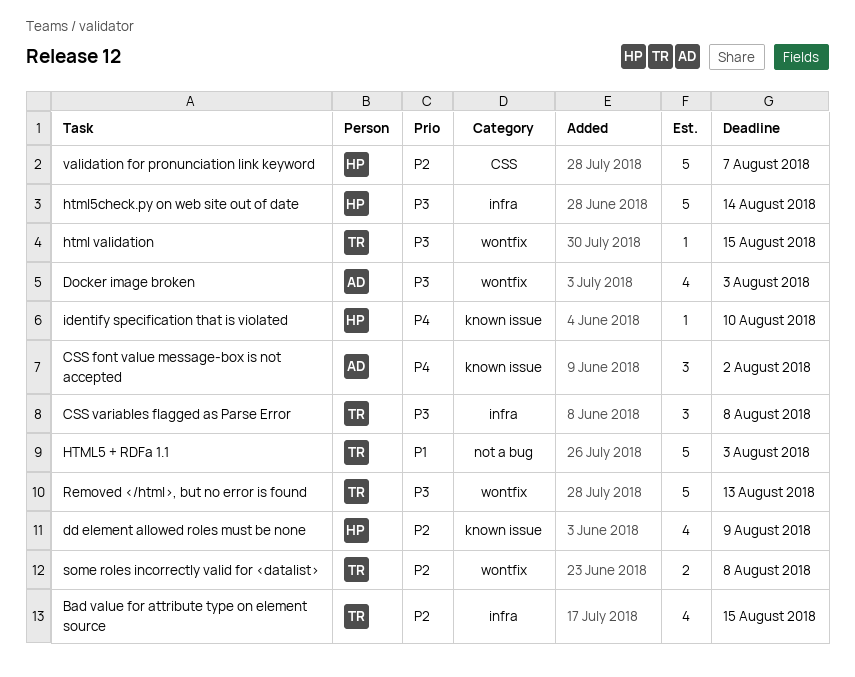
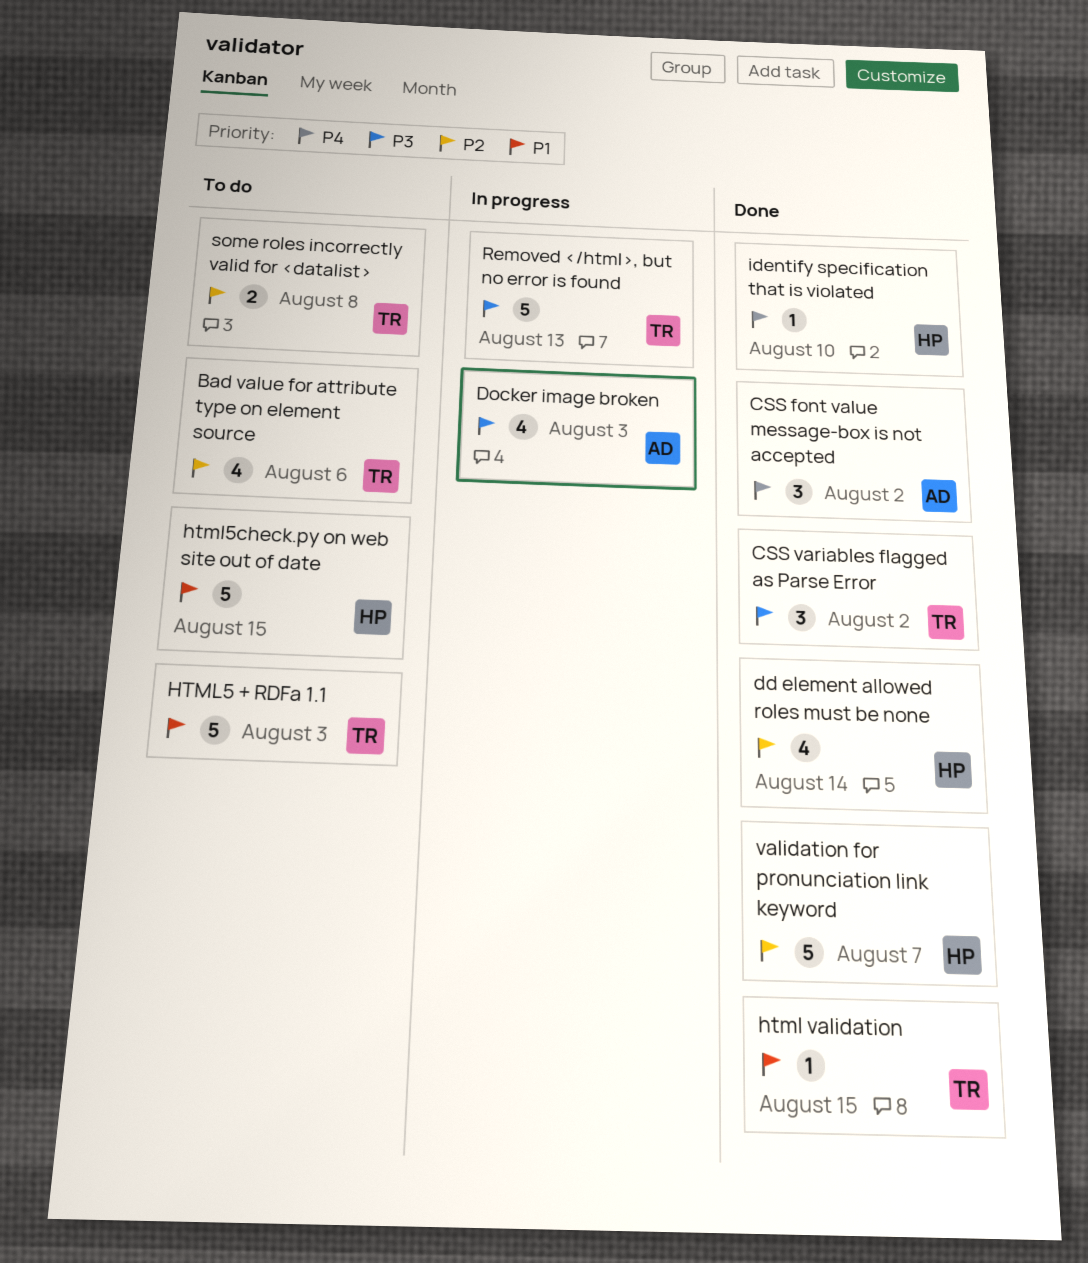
Bad value for attribute type on element source, due: Aug 15 -> Aug 6
CSS variables flagged as Parse Error, due: Aug 8 -> Aug 2
dd element allowed roles must be none, due: Aug 9 -> Aug 14
html validation, priority: P3 -> P1
html5check.py on web site out of date, priority: P3 -> P1
html5check.py on web site out of date, due: Aug 14 -> Aug 15

